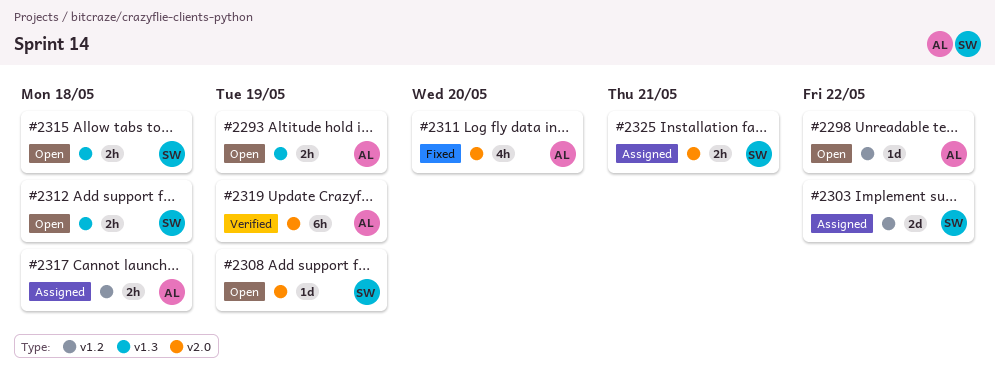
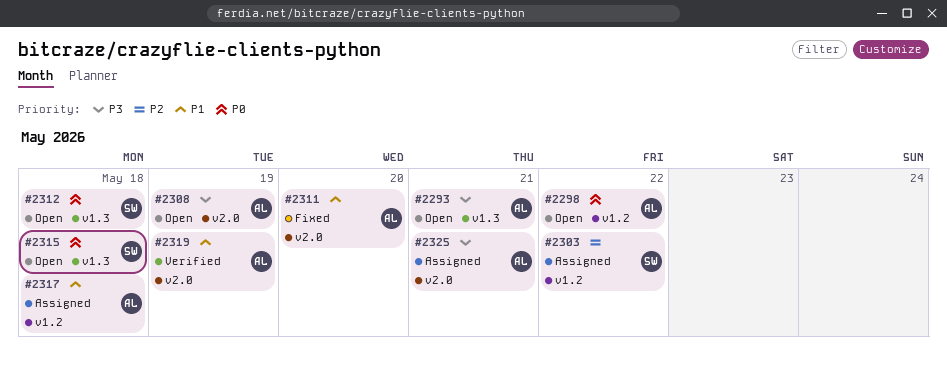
#2293, due: May 19 -> May 21
#2308, owner: SW -> AL
#2325, owner: SW -> AL

